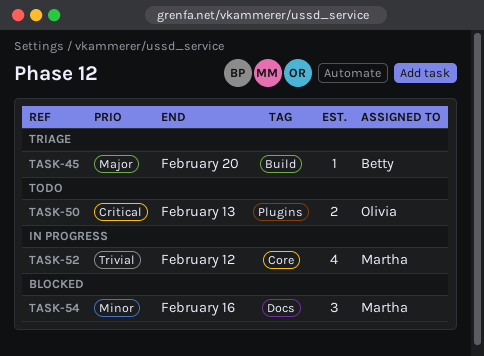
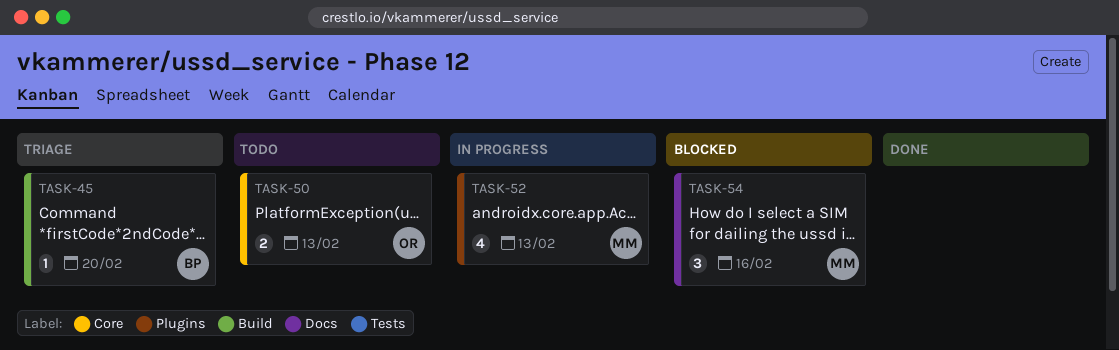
TASK-50, label: Plugins -> Core
TASK-52, label: Core -> Plugins
TASK-52, due: Feb 12 -> Feb 13

